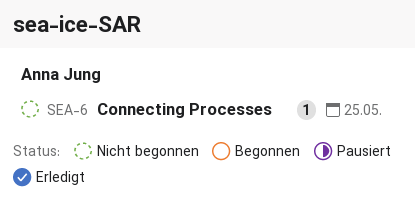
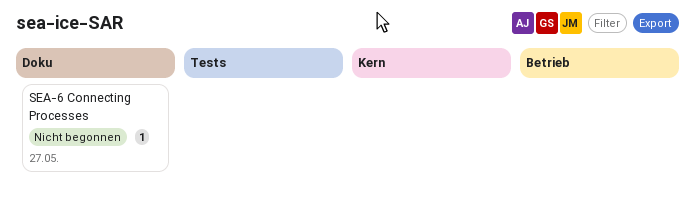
SEA-6, due: May 25 -> May 27

